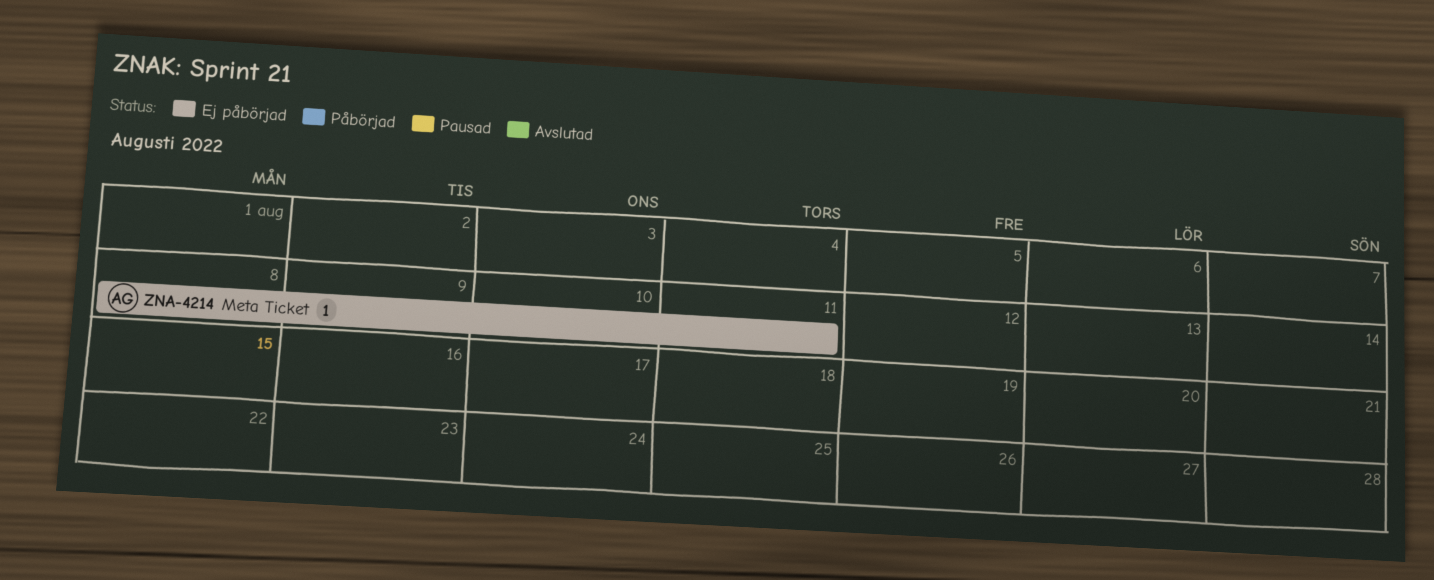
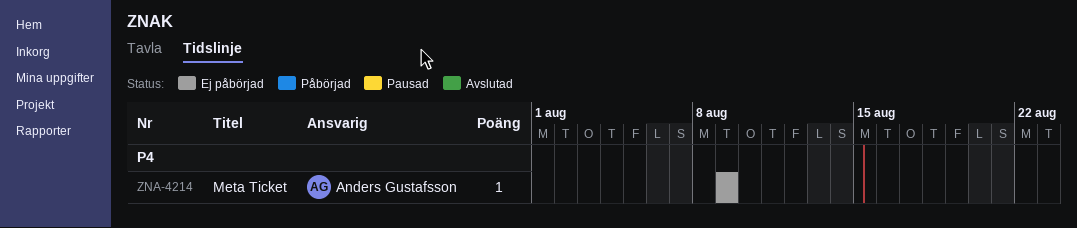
ZNA-4214, start: Aug 8 -> Aug 9
ZNA-4214, due: Aug 11 -> Aug 9

